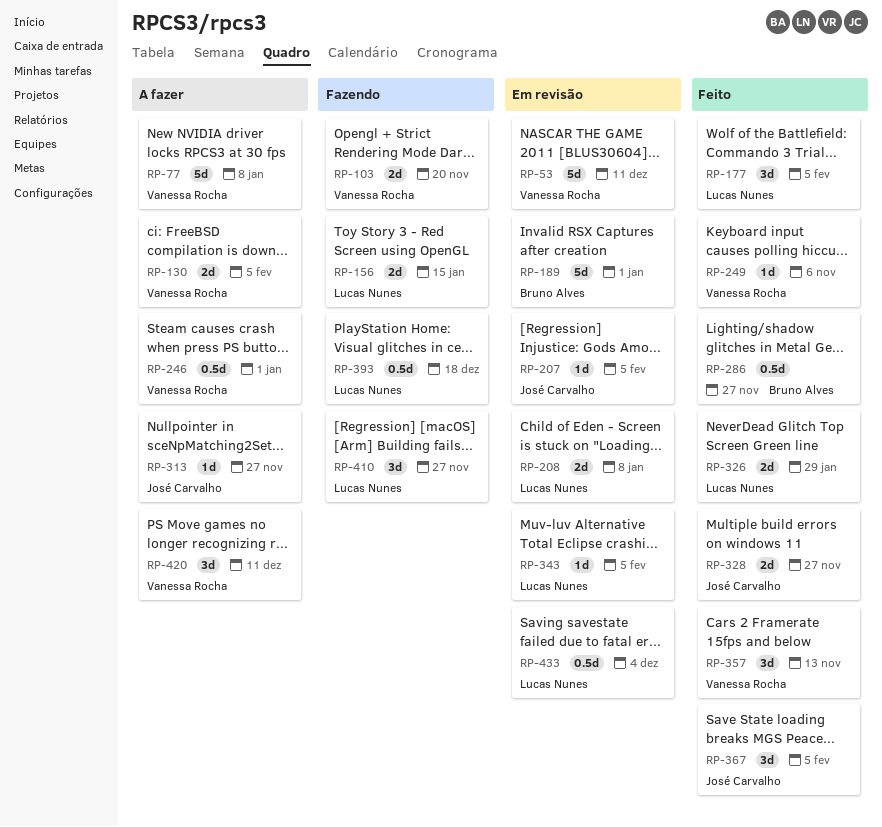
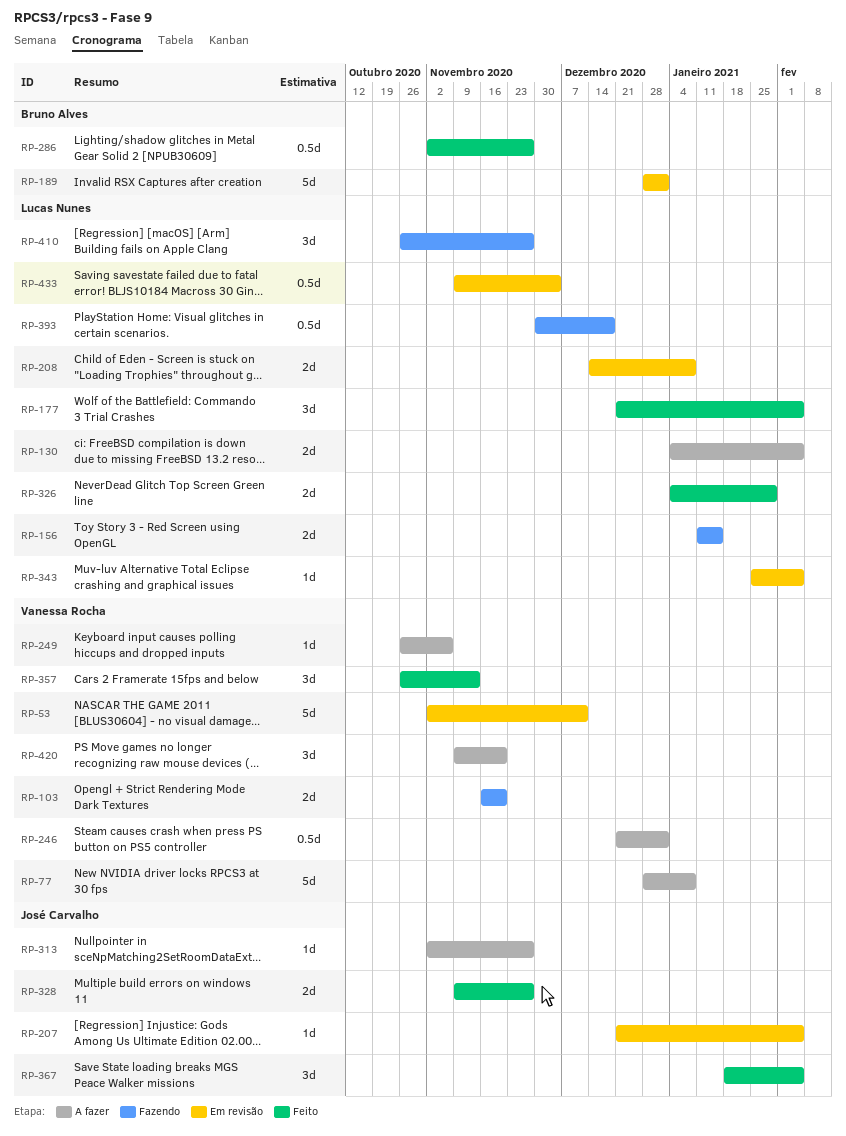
RP-130, owner: Vanessa Rocha -> Lucas Nunes
RP-249, status: Feito -> A fazer
RP-420, due: Dec 11 -> Nov 20

